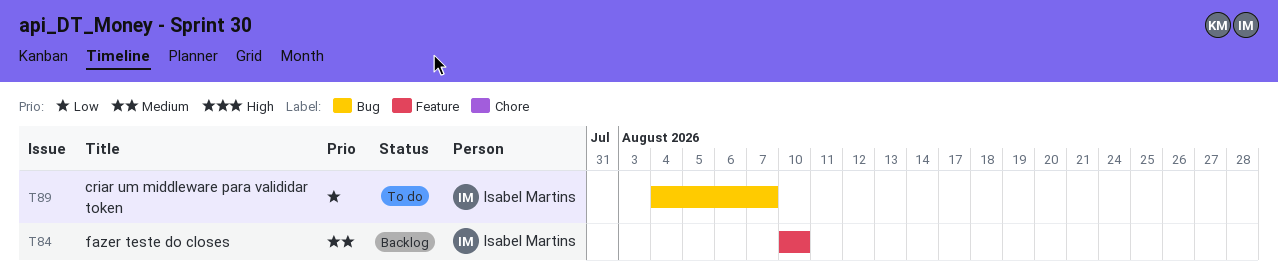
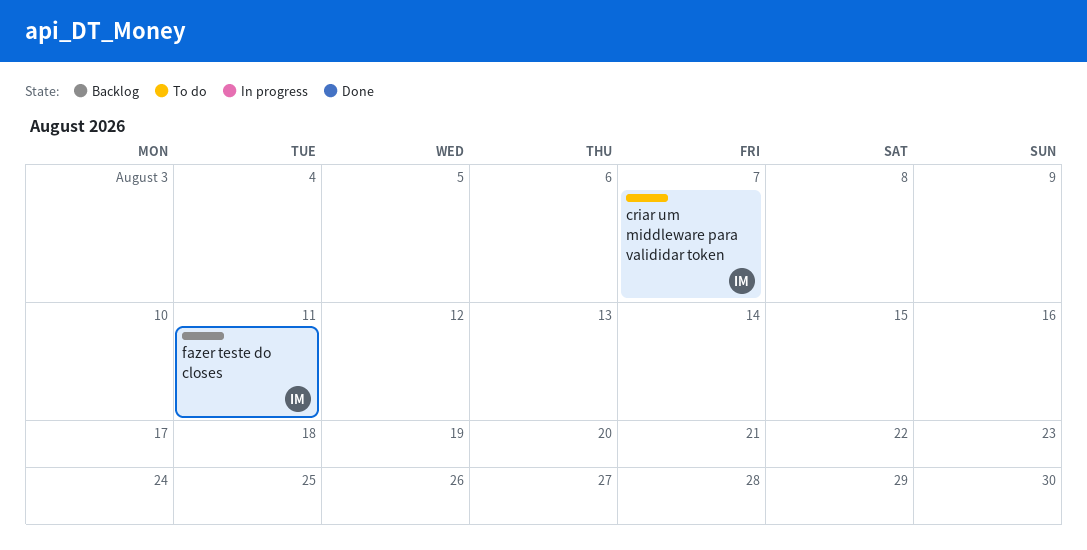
fazer teste do closes, due: Aug 10 -> Aug 11

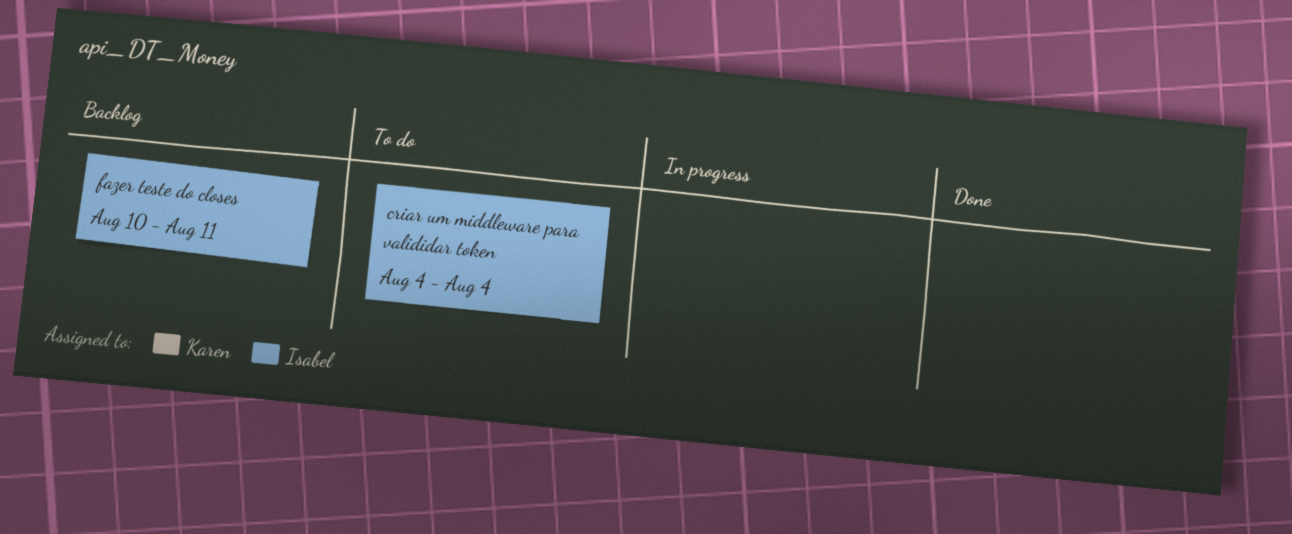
criar um middleware para valididar token, due: Aug 7 -> Aug 4

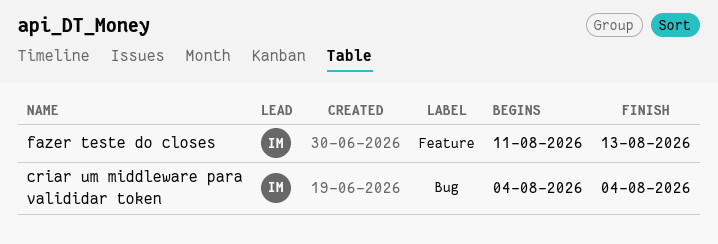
fazer teste do closes, start: Aug 10 -> Aug 11
fazer teste do closes, due: Aug 11 -> Aug 13

